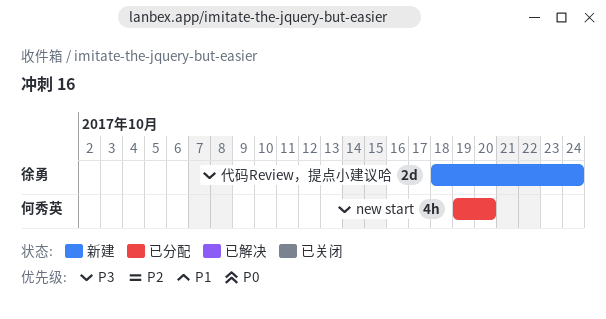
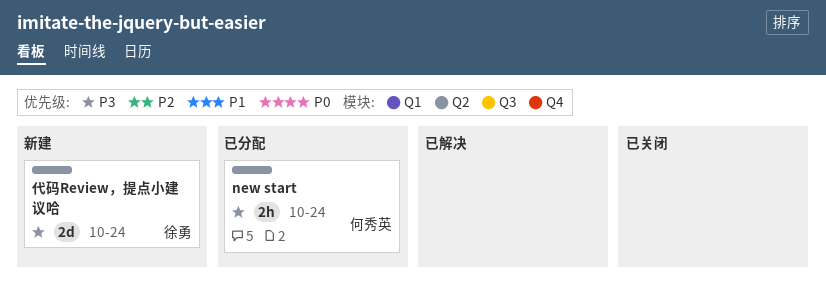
new start, estimate: 4h -> 2h
new start, due: Oct 20 -> Oct 24

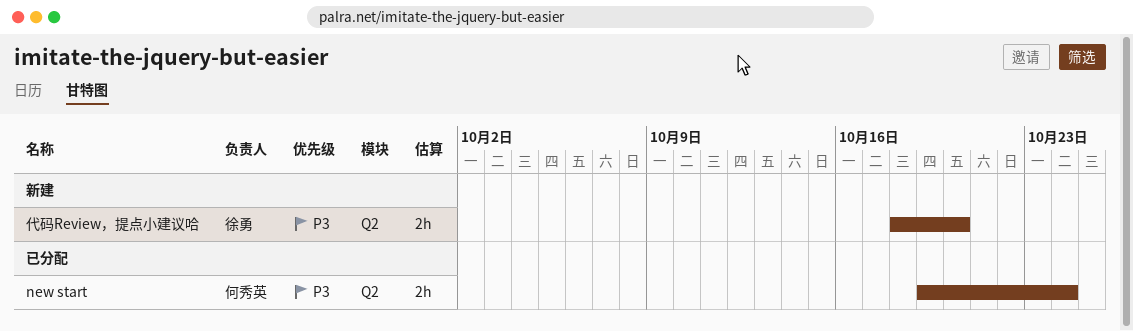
代码Review，提点小建议哈, estimate: 2d -> 2h
代码Review，提点小建议哈, due: Oct 24 -> Oct 20

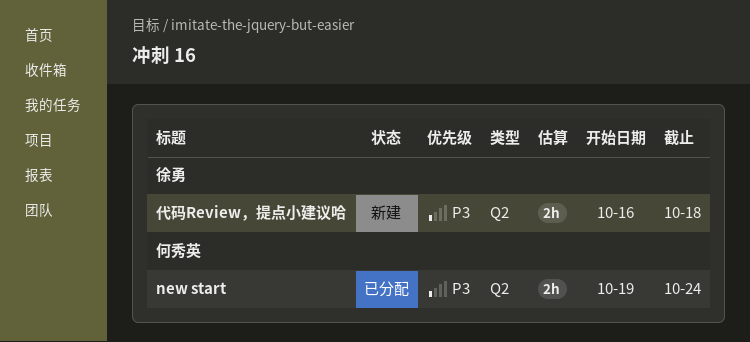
代码Review，提点小建议哈, start: Oct 18 -> Oct 16
代码Review，提点小建议哈, due: Oct 20 -> Oct 18

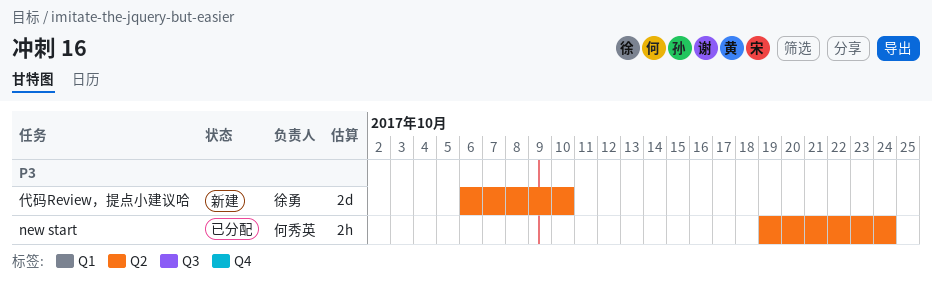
代码Review，提点小建议哈, estimate: 2h -> 2d
代码Review，提点小建议哈, start: Oct 16 -> Oct 6
代码Review，提点小建议哈, due: Oct 18 -> Oct 10

